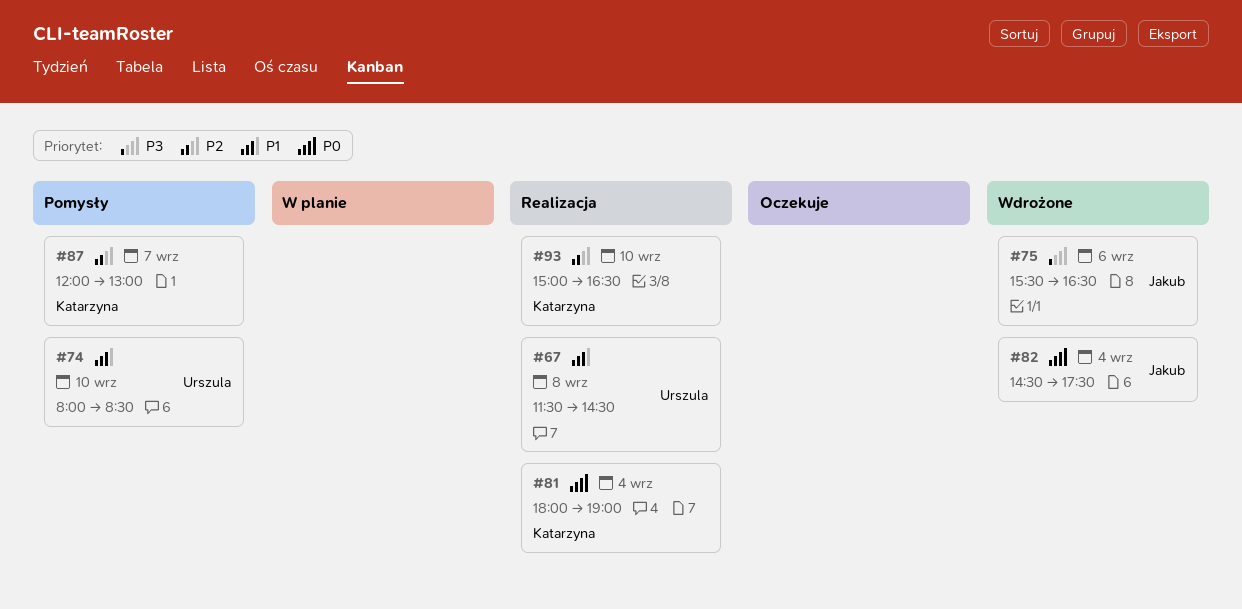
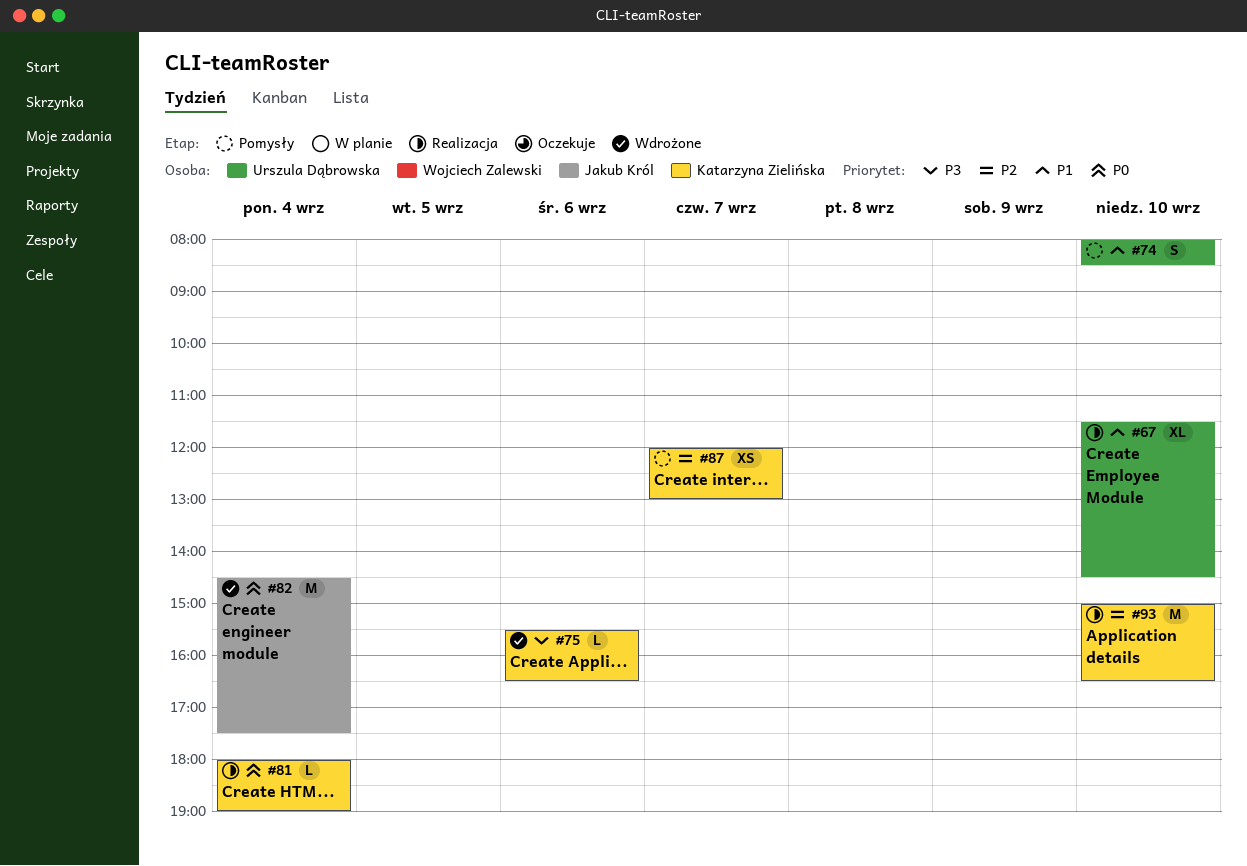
#67, day: Sep 8 -> Sep 10
#75, owner: Jakub Król -> Katarzyna Zielińska

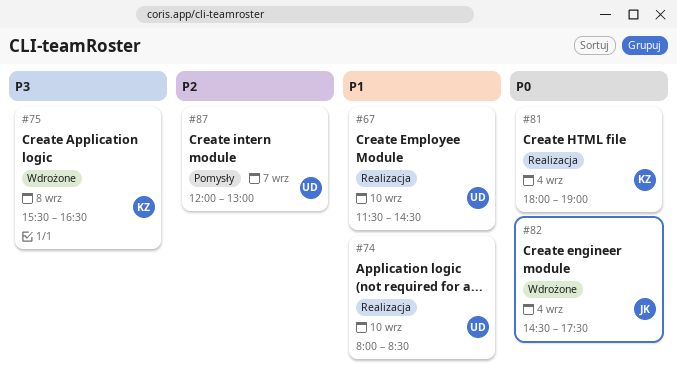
#74, status: Pomysły -> Realizacja
#75, day: Sep 6 -> Sep 8
#87, owner: Katarzyna Zielińska -> Urszula Dąbrowska
#93: present -> none

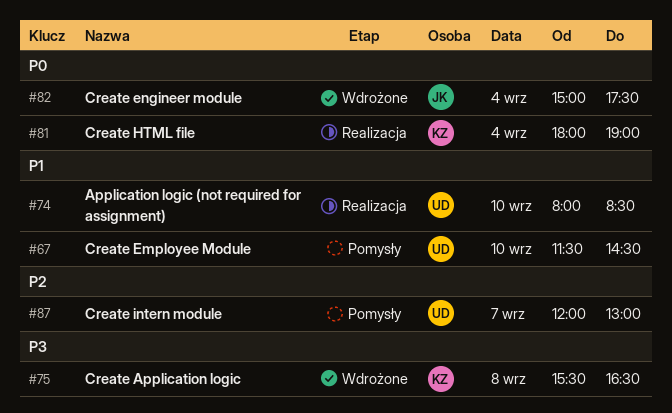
#67, status: Realizacja -> Pomysły
#82, begins: 14:30 -> 15:00

